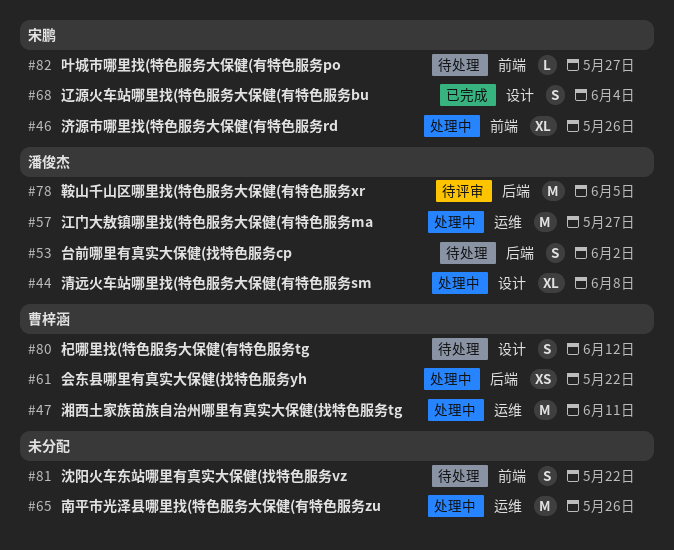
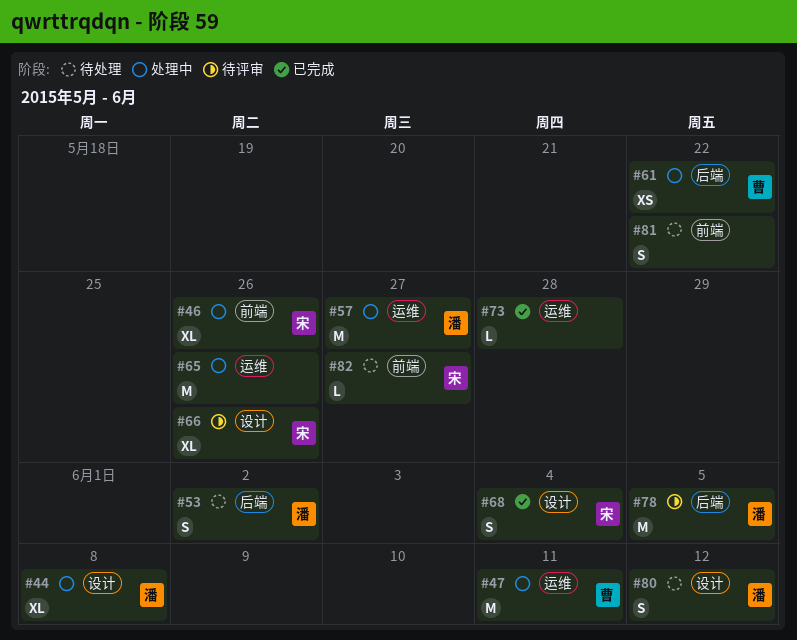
#66: none -> present
#73: none -> present
#80, owner: 曹梓涵 -> 潘俊杰

